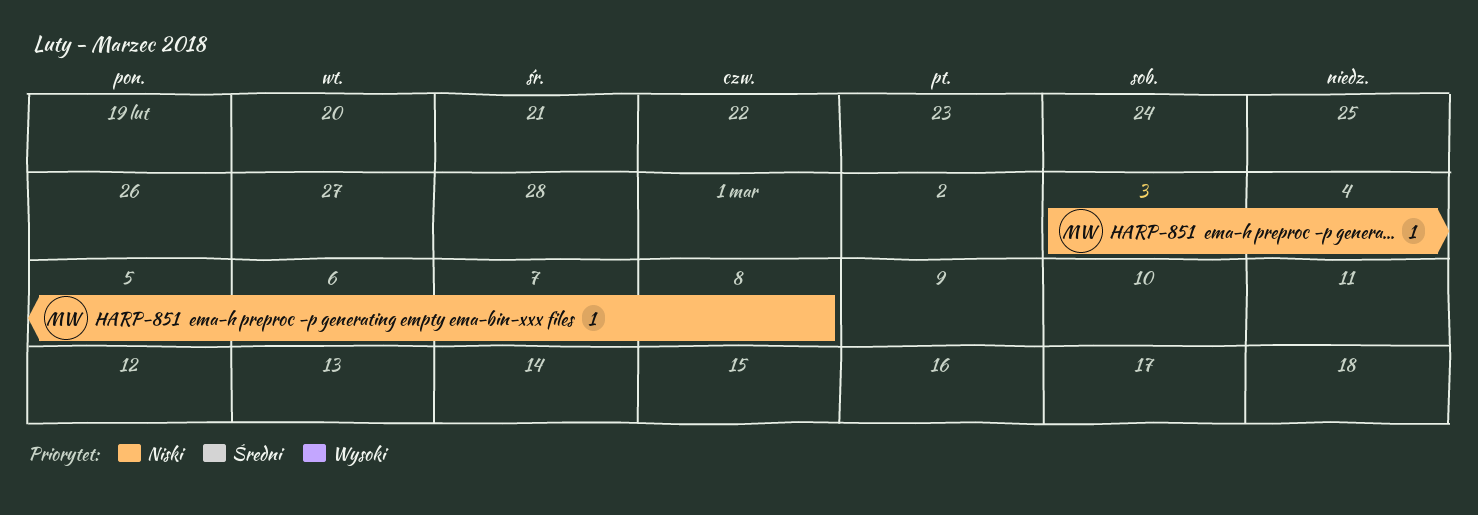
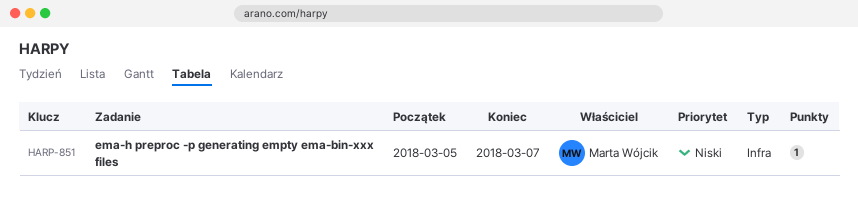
HARP-851, start: Mar 3 -> Mar 5
HARP-851, due: Mar 8 -> Mar 7

